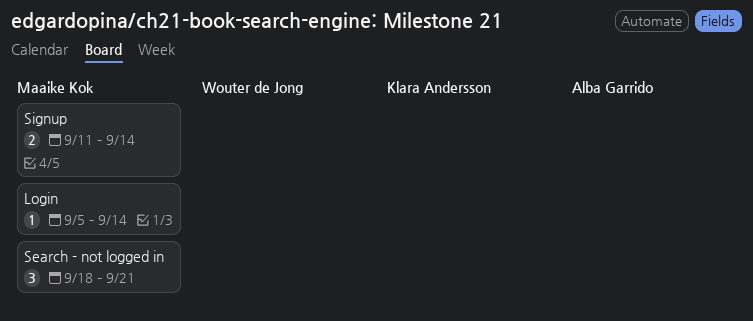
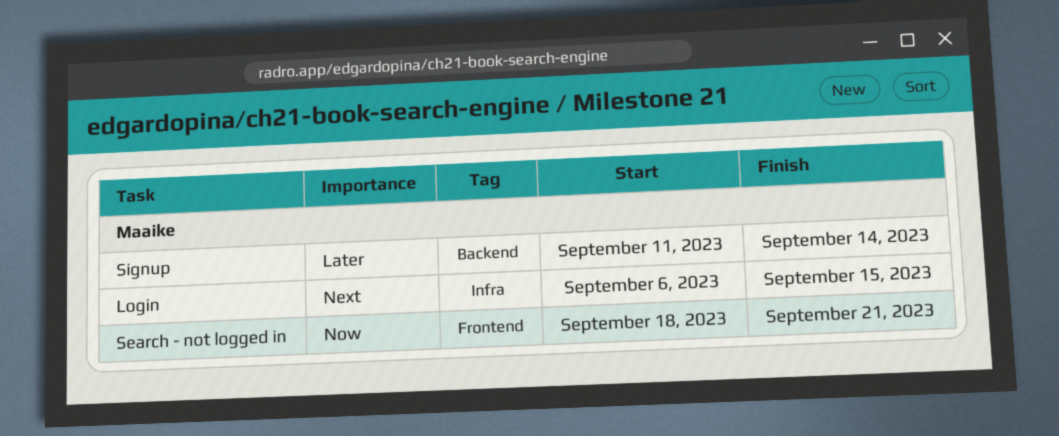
Login, start: Sep 5 -> Sep 6
Login, due: Sep 14 -> Sep 15

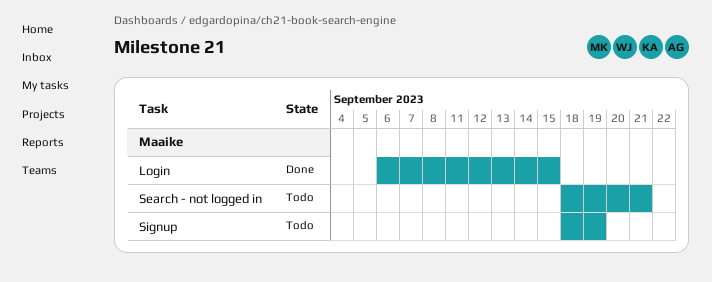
Signup, start: Sep 11 -> Sep 18
Signup, due: Sep 14 -> Sep 19

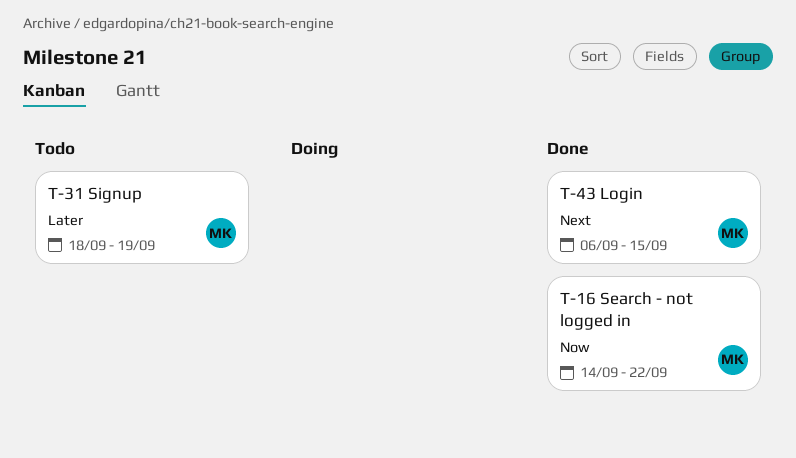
Search - not logged in, status: Todo -> Done
Search - not logged in, start: Sep 18 -> Sep 14
Search - not logged in, due: Sep 21 -> Sep 22

